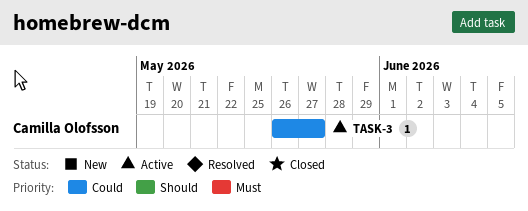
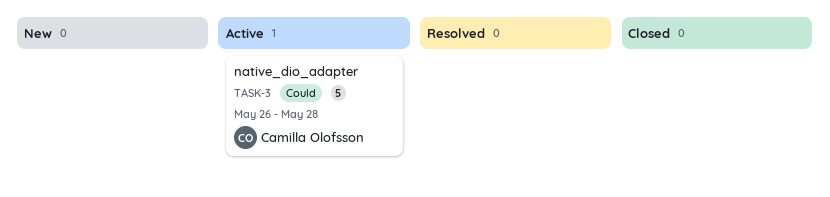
TASK-3, estimate: 1 -> 5
TASK-3, due: May 27 -> May 28

